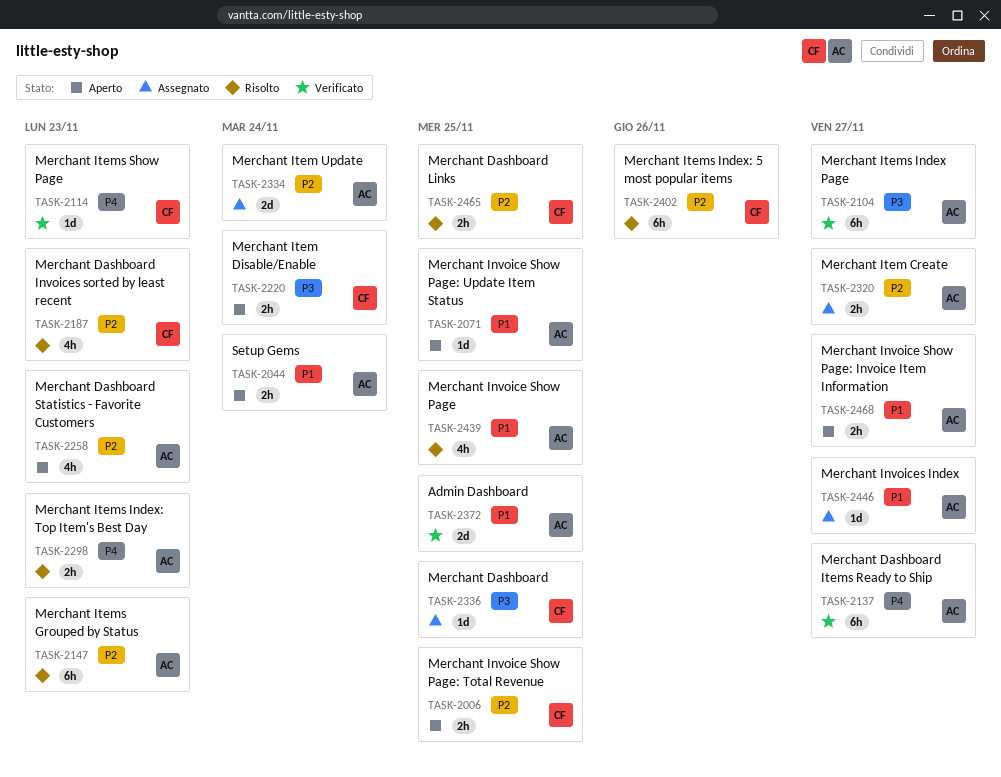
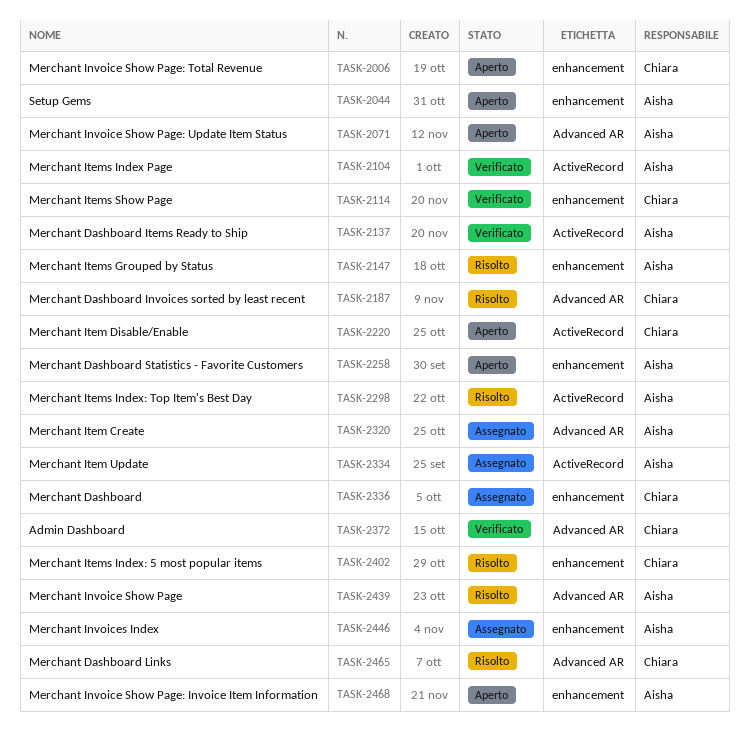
TASK-2372, owner: Aisha -> Chiara

